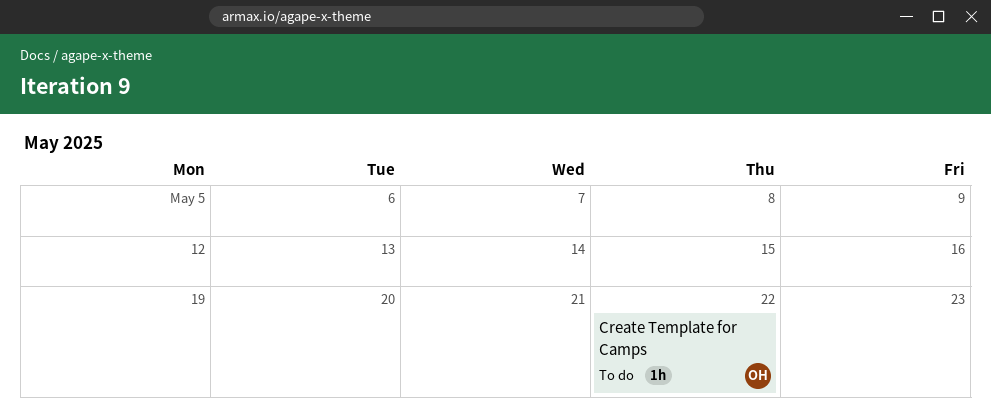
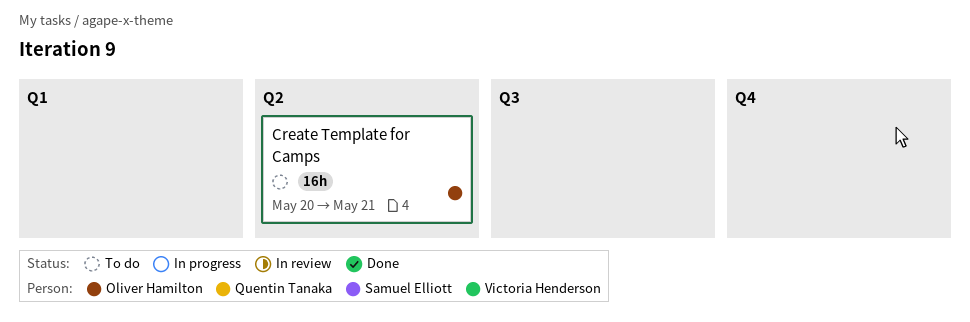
Create Template for Camps, estimate: 1h -> 16h
Create Template for Camps, due: May 22 -> May 21

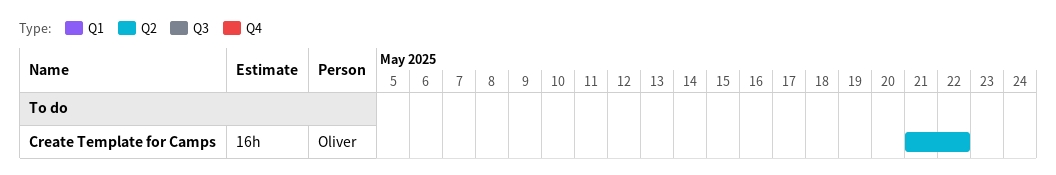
Create Template for Camps, start: May 20 -> May 21
Create Template for Camps, due: May 21 -> May 22

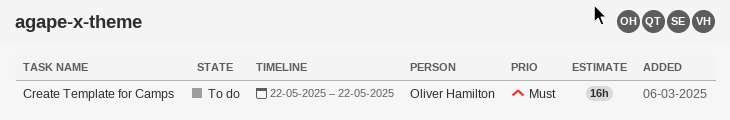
Create Template for Camps, start: May 21 -> May 22

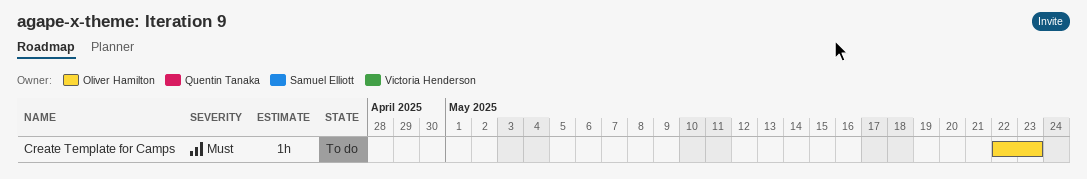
Create Template for Camps, estimate: 16h -> 1h
Create Template for Camps, due: May 22 -> May 23

